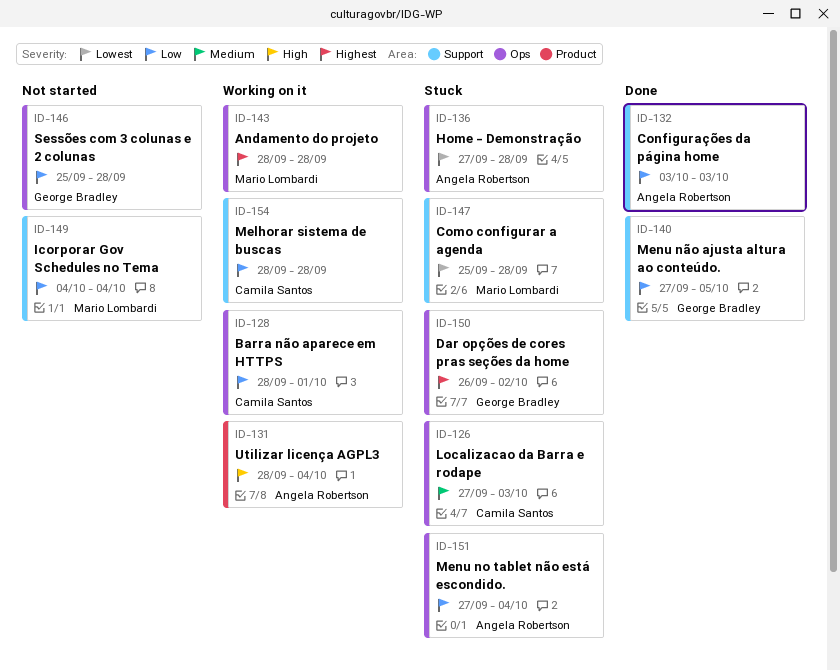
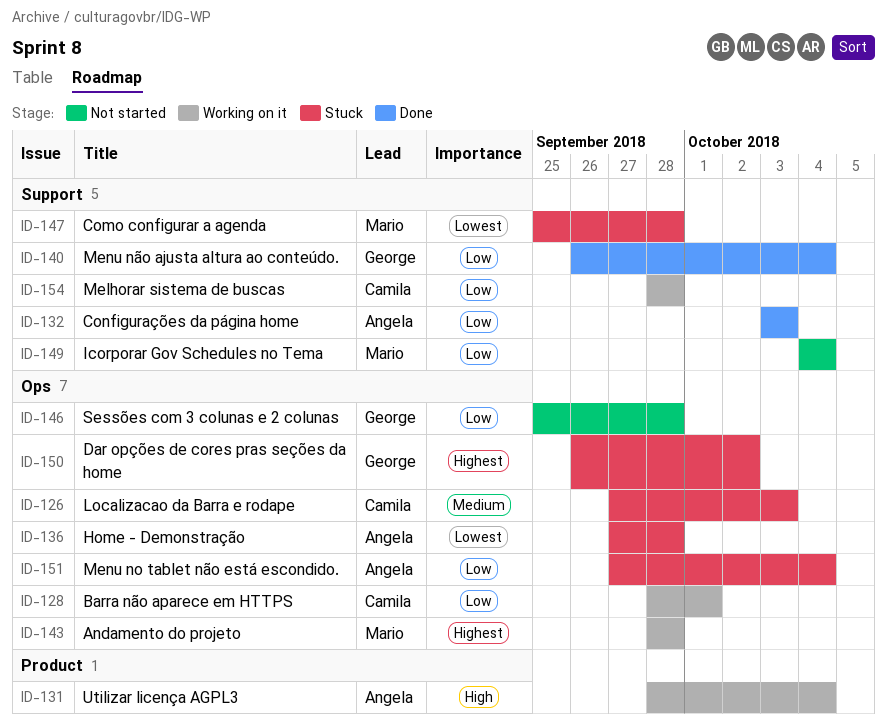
ID-140, start: Sep 27 -> Sep 26
ID-140, due: Oct 5 -> Oct 4

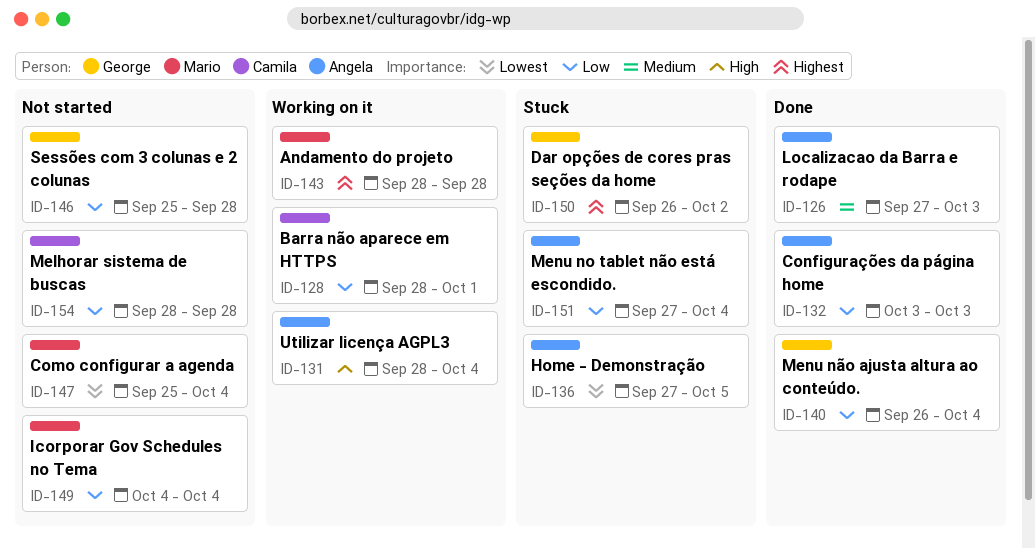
ID-126, status: Stuck -> Done
ID-126, owner: Camila -> Angela
ID-136, due: Sep 28 -> Oct 5
ID-147, status: Stuck -> Not started
ID-147, due: Sep 28 -> Oct 4
ID-154, status: Working on it -> Not started

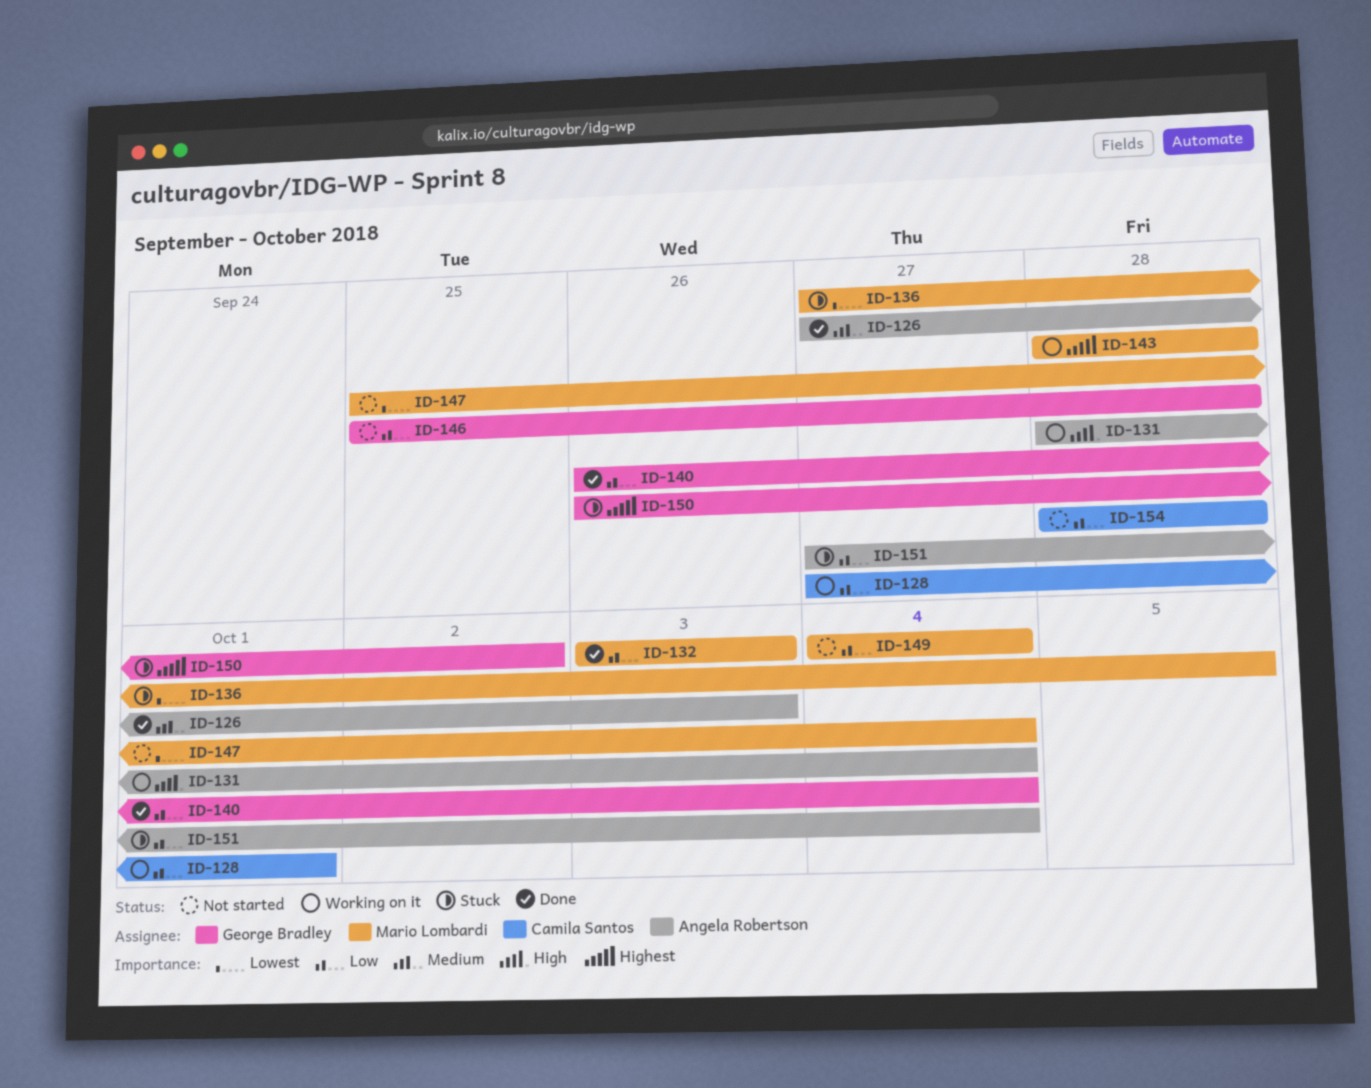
ID-128, start: Sep 28 -> Sep 27
ID-132, owner: Angela Robertson -> Mario Lombardi
ID-136, owner: Angela Robertson -> Mario Lombardi

